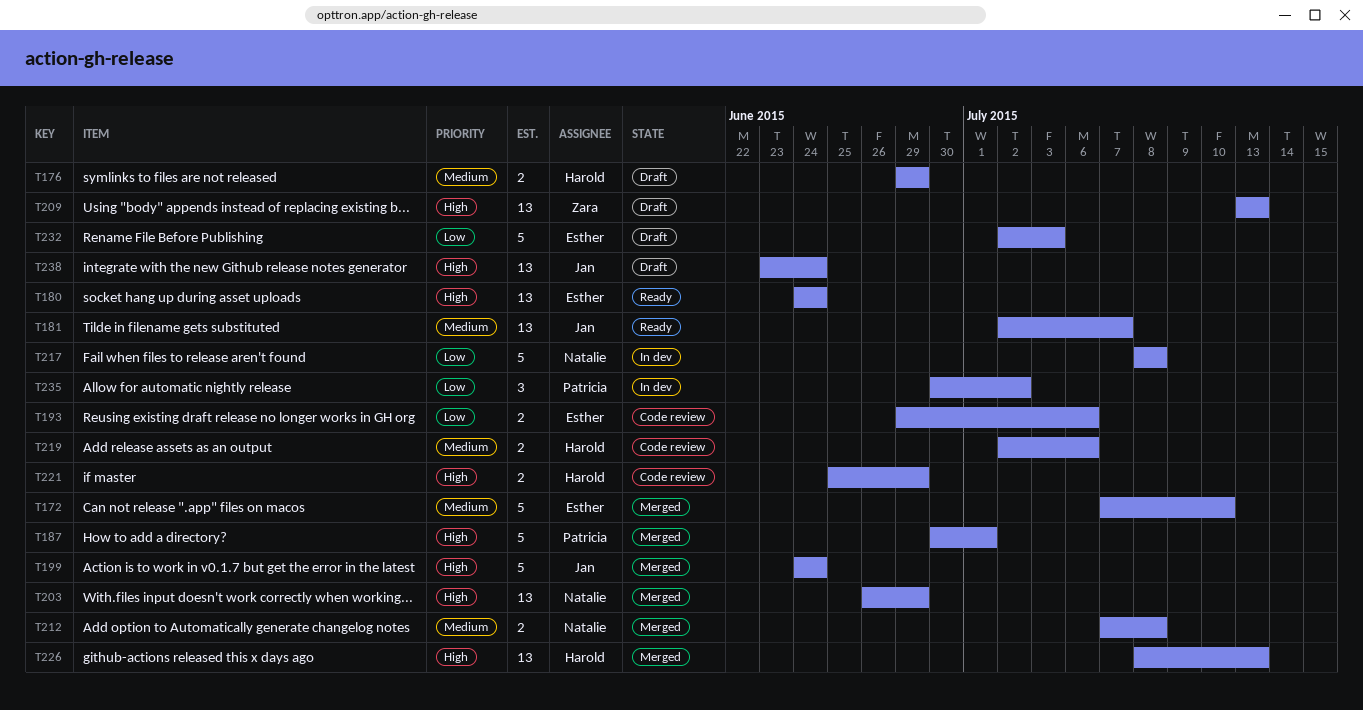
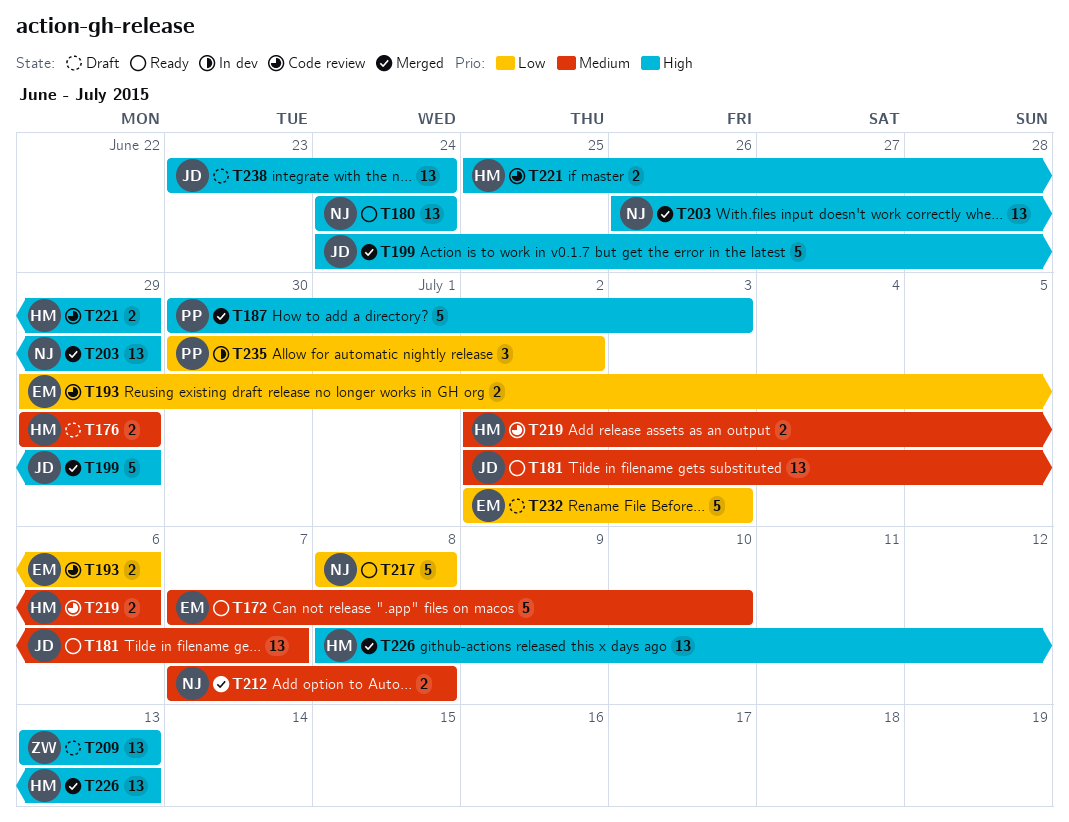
T172, status: Merged -> Ready
T180, owner: Esther -> Natalie
T187, due: Jul 1 -> Jul 3
T199, due: Jun 24 -> Jun 29
T217, status: In dev -> Ready

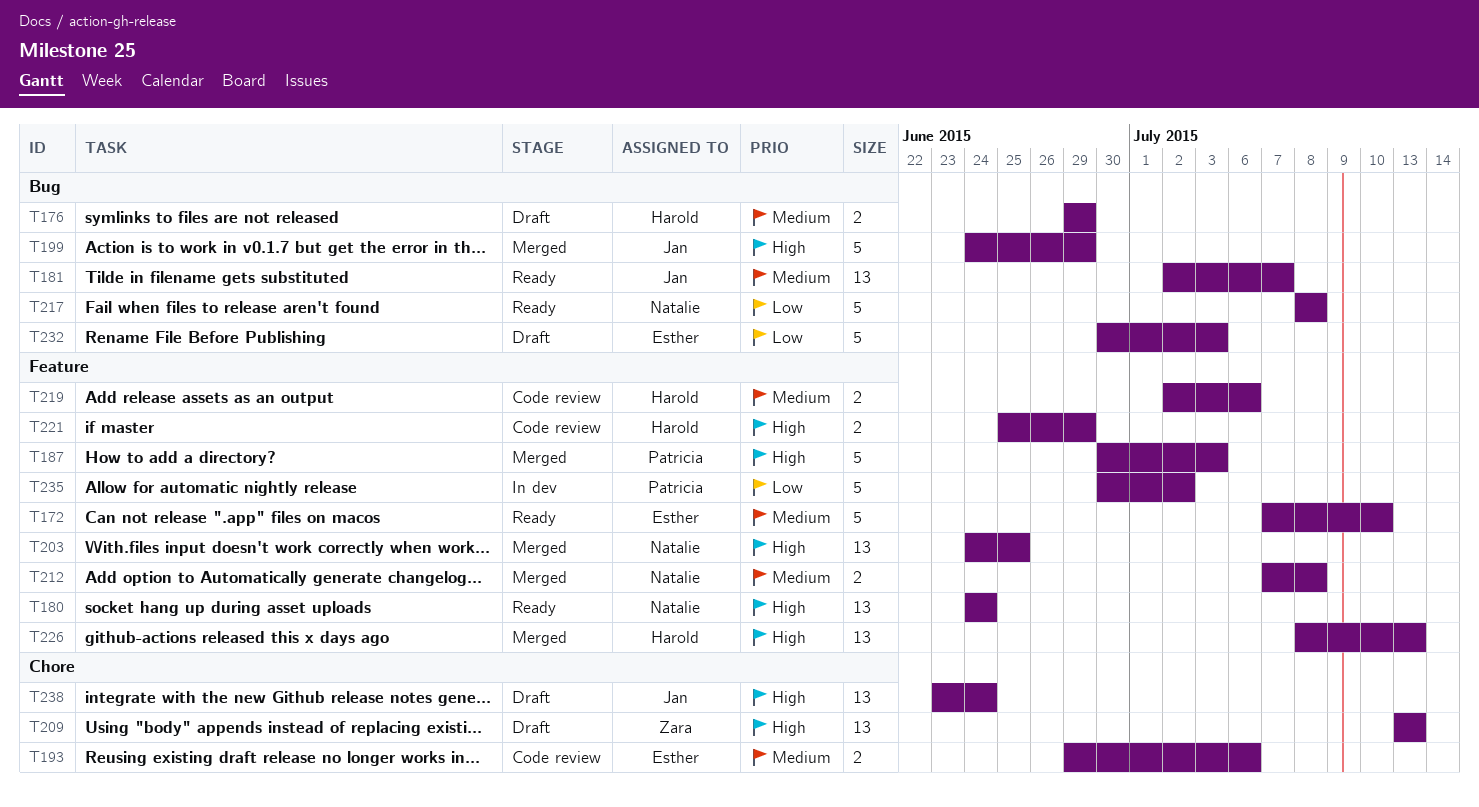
T193, priority: Low -> Medium
T203, start: Jun 26 -> Jun 24
T203, due: Jun 29 -> Jun 25
T232, start: Jul 2 -> Jun 30
T235, estimate: 3 -> 5

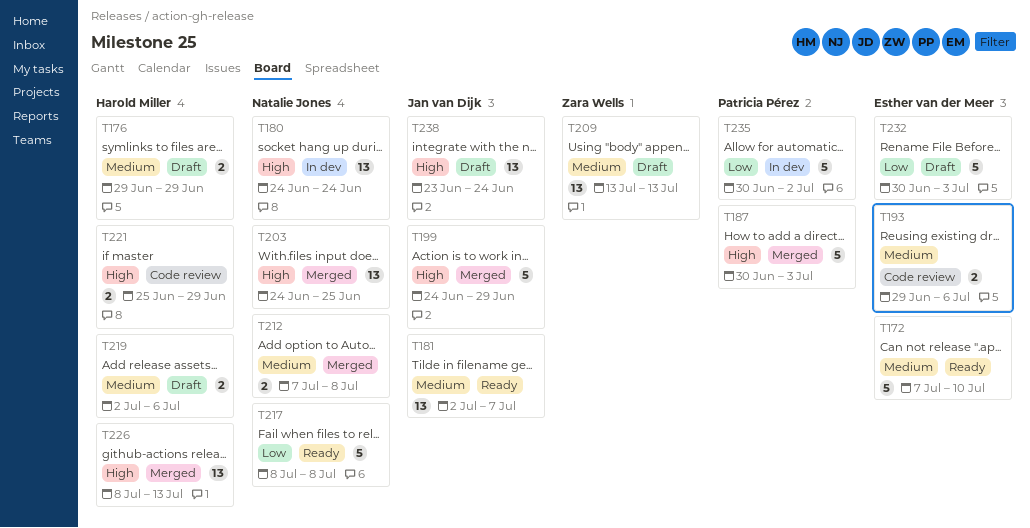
T180, status: Ready -> In dev
T209, priority: High -> Medium
T219, status: Code review -> Draft

